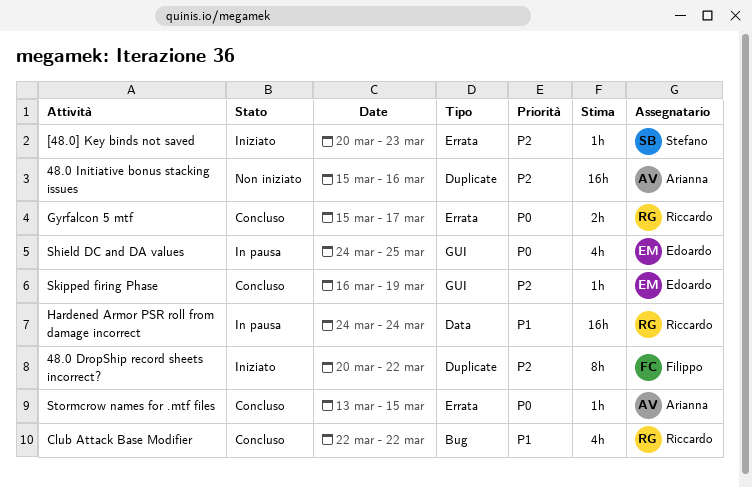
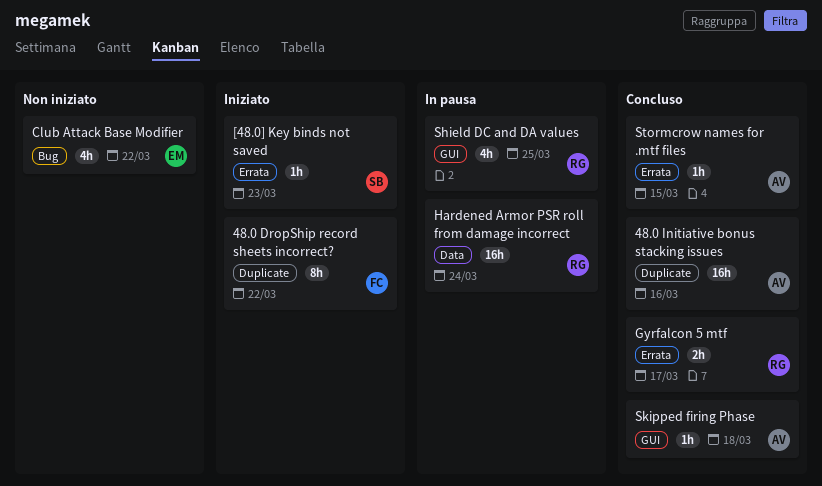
48.0 Initiative bonus stacking issues, status: Non iniziato -> Concluso
Club Attack Base Modifier, status: Concluso -> Non iniziato
Club Attack Base Modifier, owner: Riccardo -> Edoardo
Shield DC and DA values, owner: Edoardo -> Riccardo
Skipped firing Phase, owner: Edoardo -> Arianna
Skipped firing Phase, due: Mar 19 -> Mar 18

